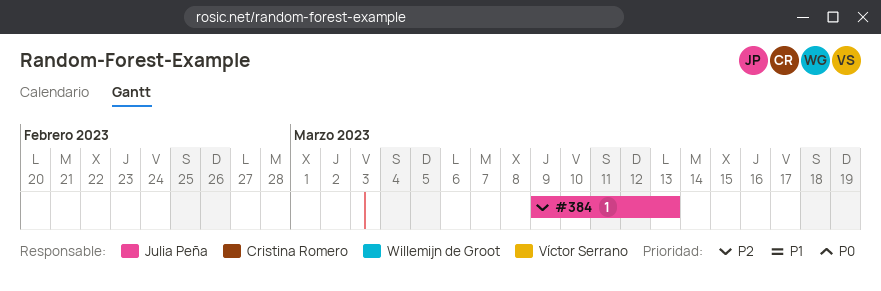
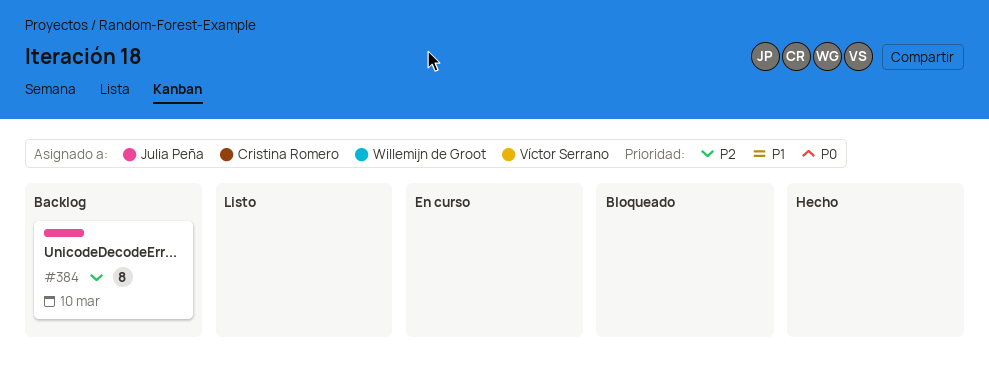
#384, estimate: 1 -> 8
#384, due: Mar 13 -> Mar 10

